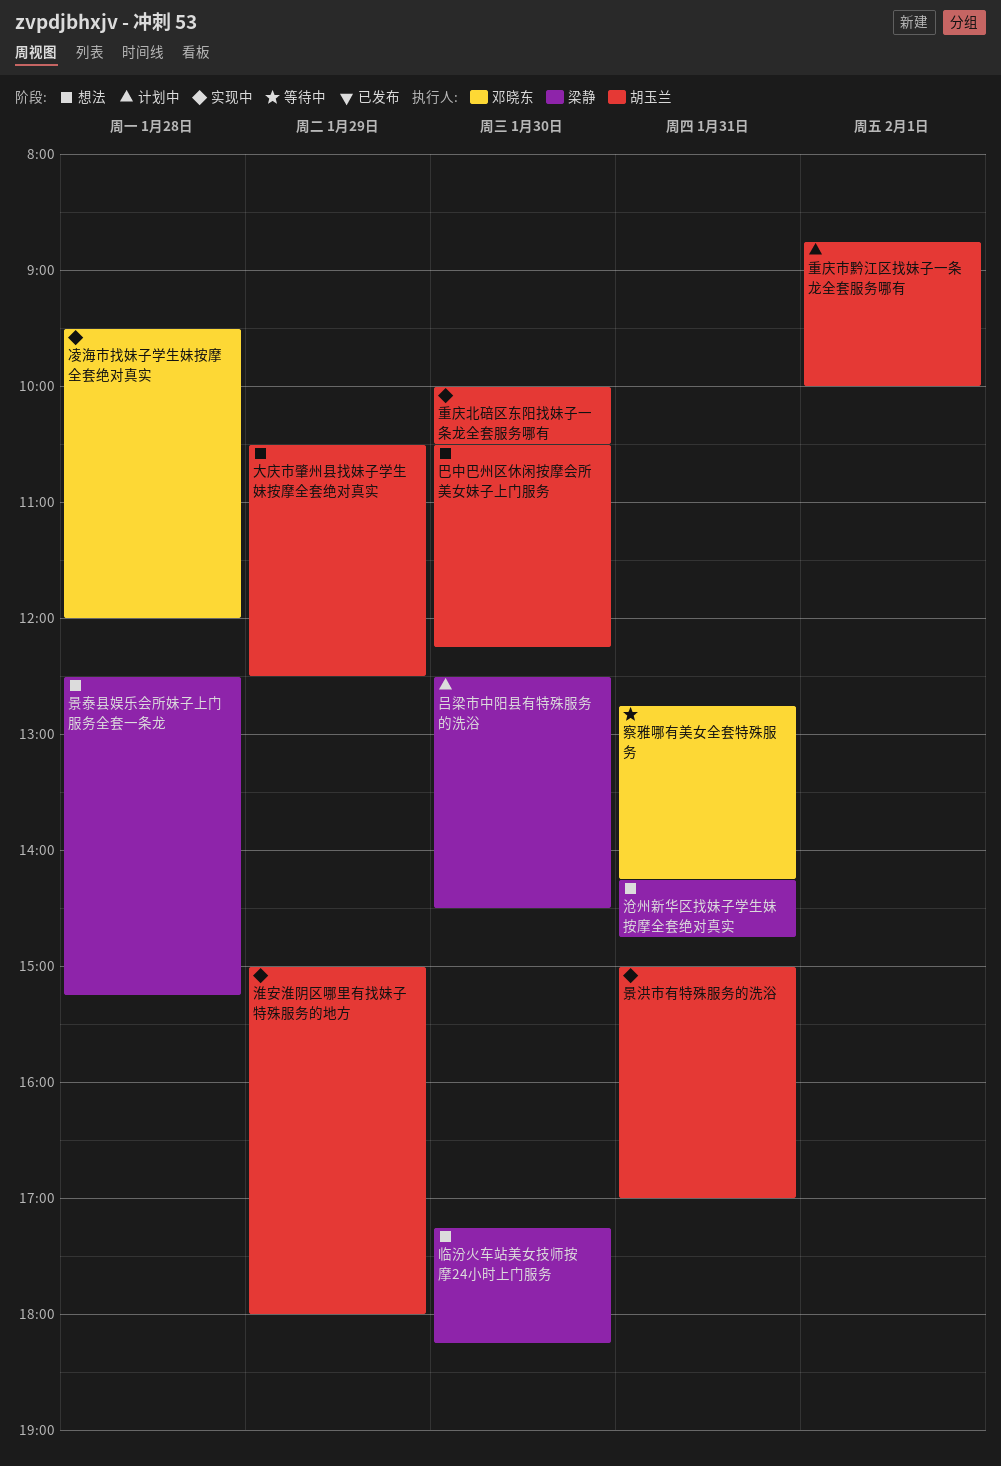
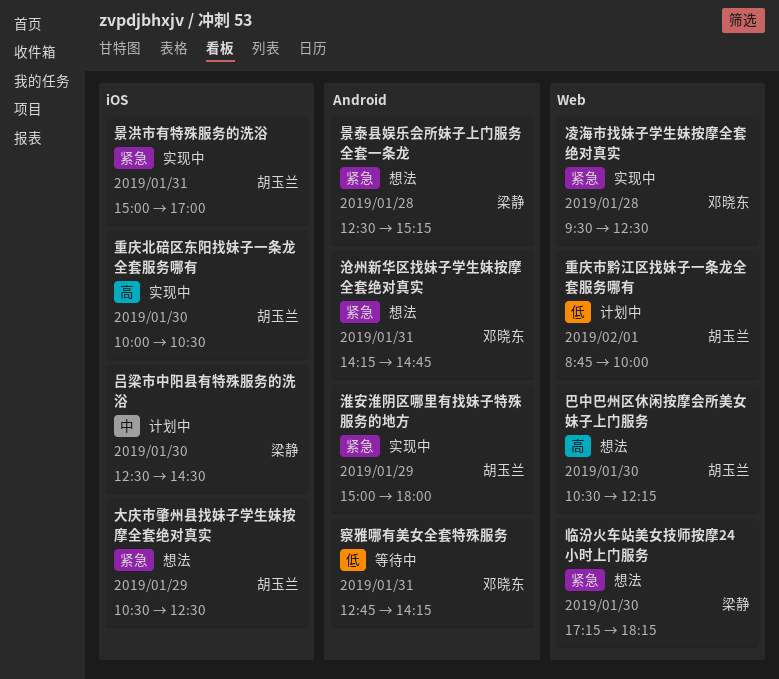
凌海市找妹子学生妹按摩全套绝对真实, ends: 12:00 -> 12:30
沧州新华区找妹子学生妹按摩全套绝对真实, owner: 梁静 -> 邓晓东

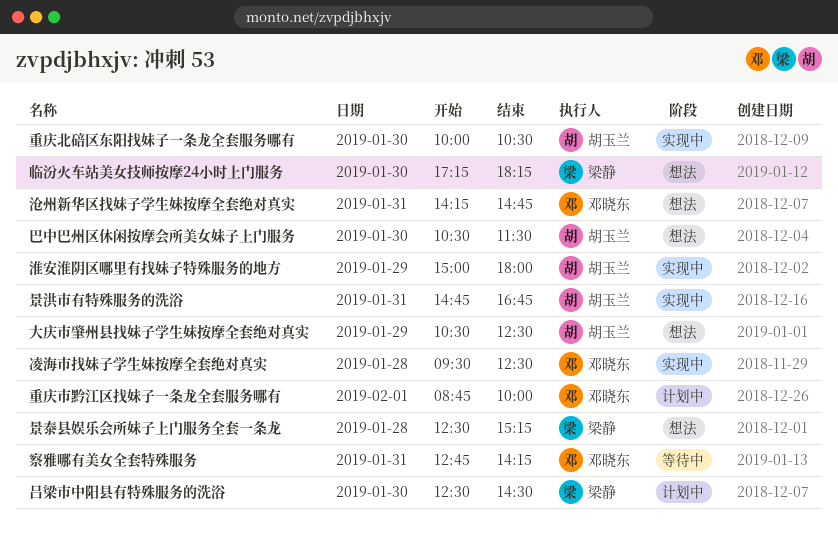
巴中巴州区休闲按摩会所美女妹子上门服务, ends: 12:15 -> 11:30
景洪市有特殊服务的洗浴, begins: 15:00 -> 14:45
景洪市有特殊服务的洗浴, ends: 17:00 -> 16:45
重庆市黔江区找妹子一条龙全套服务哪有, owner: 胡玉兰 -> 邓晓东

